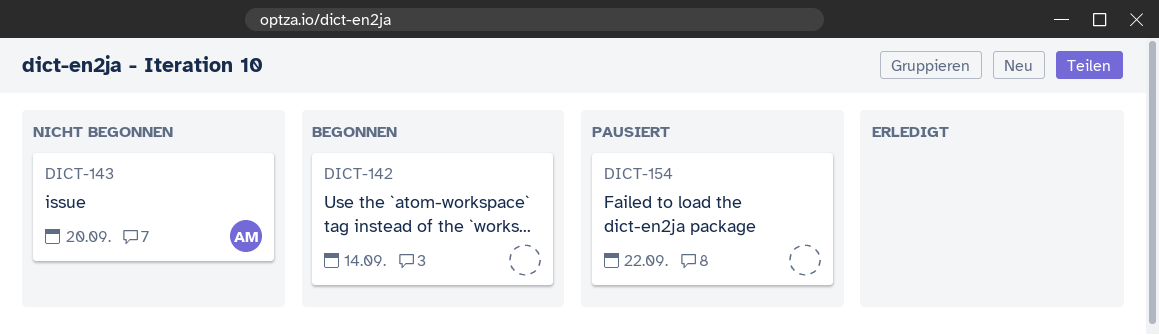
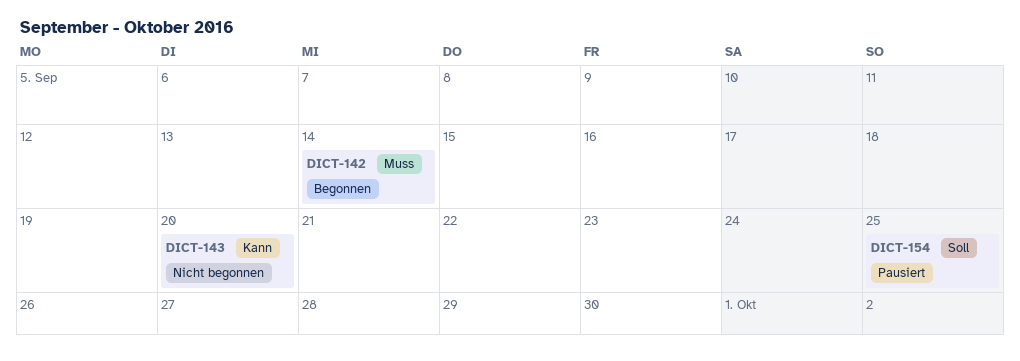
DICT-154, due: Sep 22 -> Sep 25

